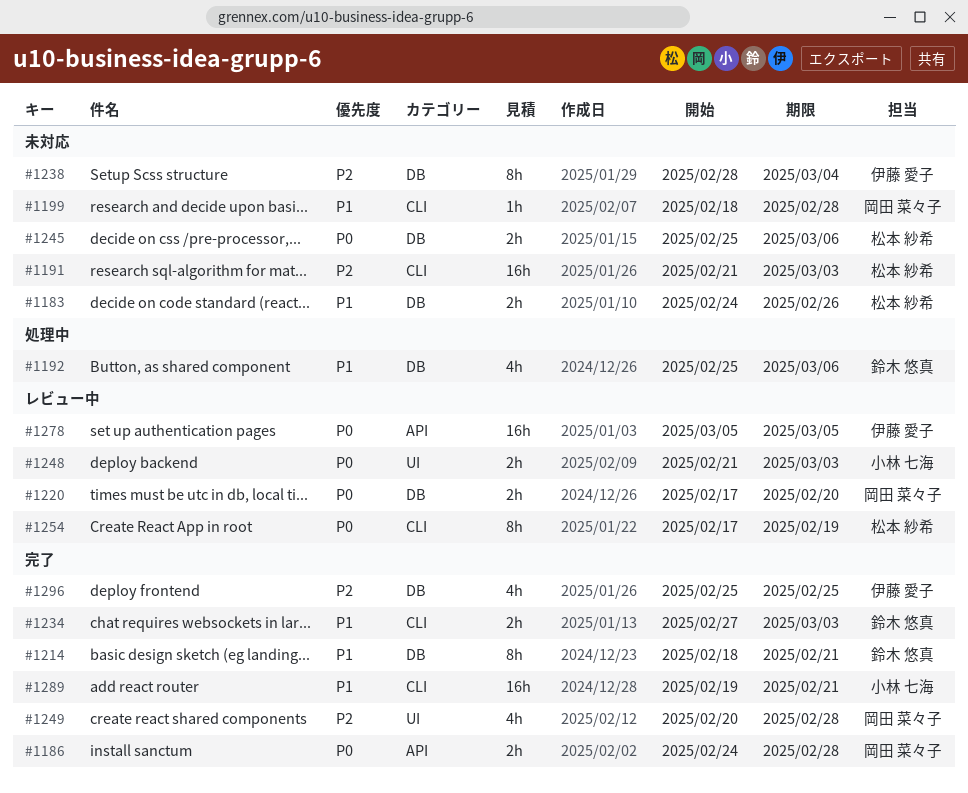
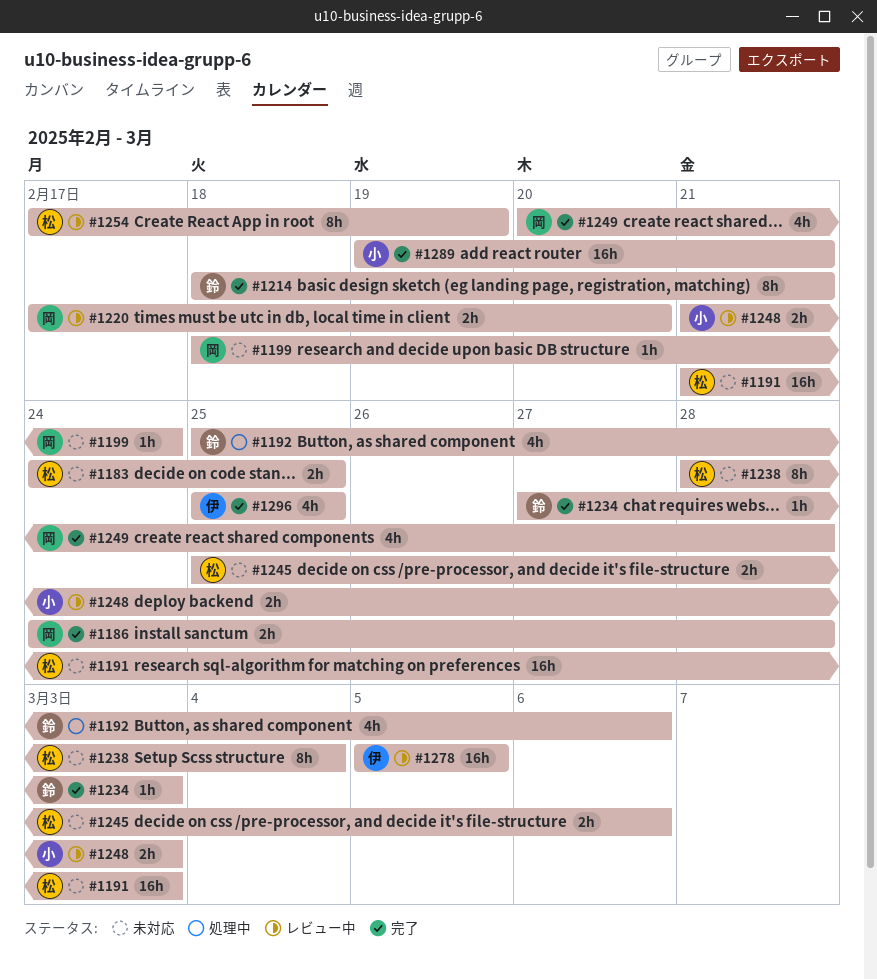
#1183, due: Feb 26 -> Feb 25
#1199, due: Feb 28 -> Feb 24
#1234, estimate: 2h -> 1h
#1238, owner: 伊藤 愛子 -> 松本 紗希

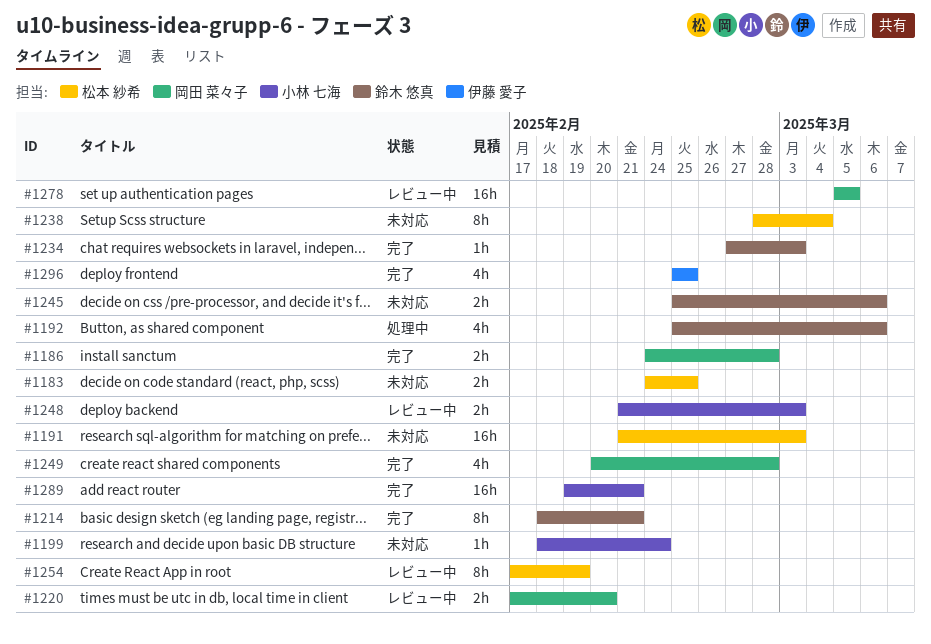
#1199, owner: 岡田 菜々子 -> 小林 七海
#1245, owner: 松本 紗希 -> 鈴木 悠真
#1278, owner: 伊藤 愛子 -> 岡田 菜々子

